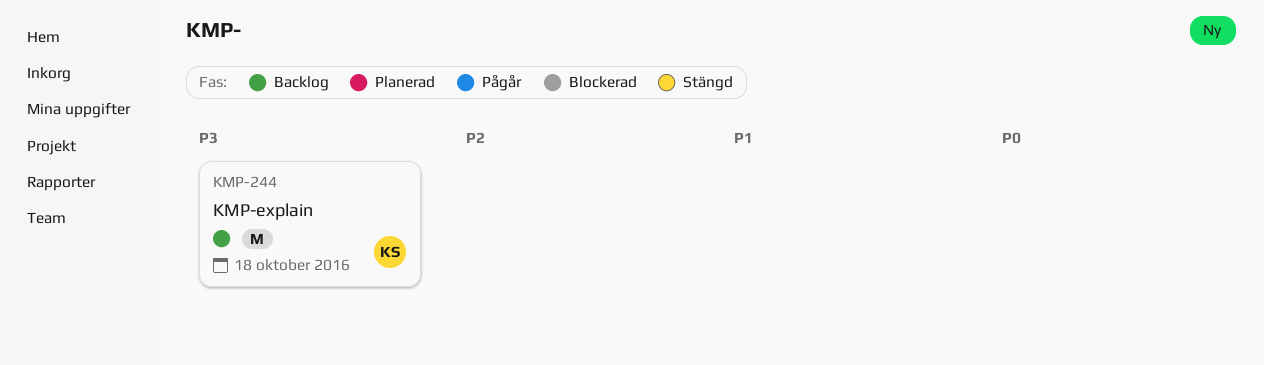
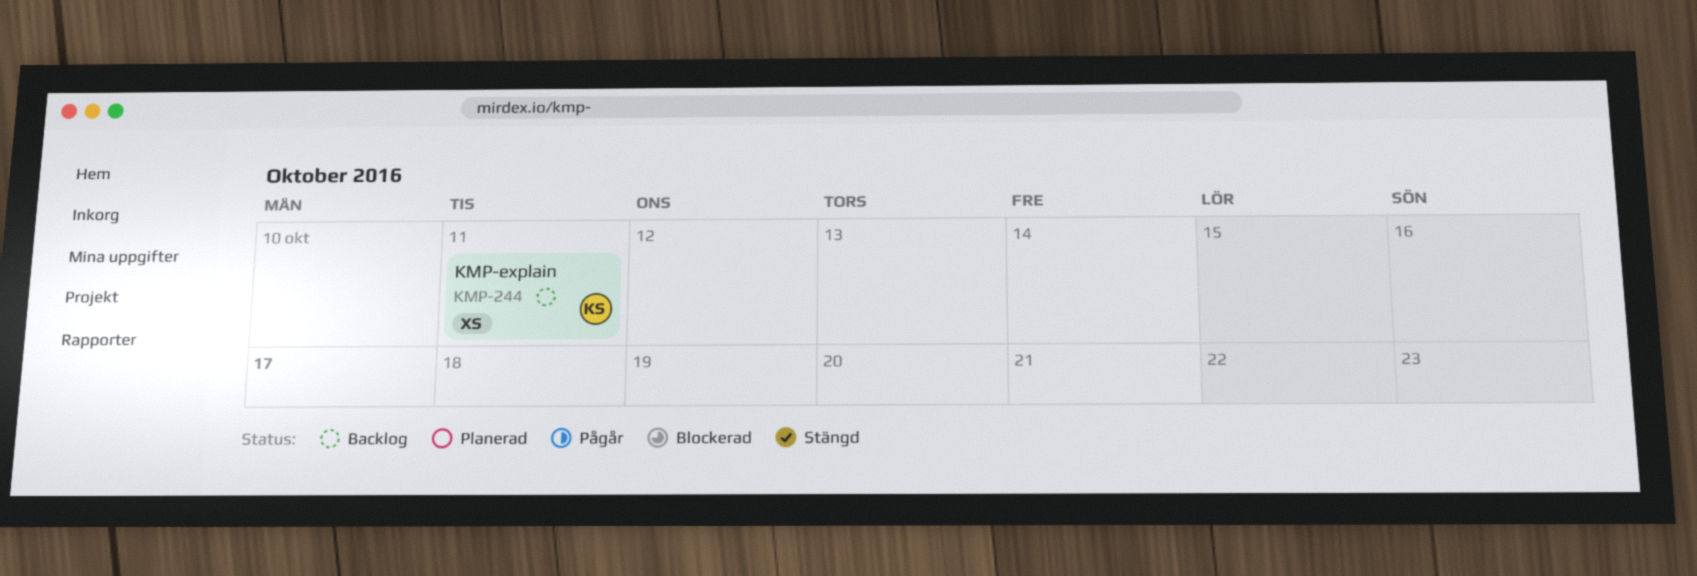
KMP-244, estimate: M -> XS
KMP-244, due: Oct 18 -> Oct 11

